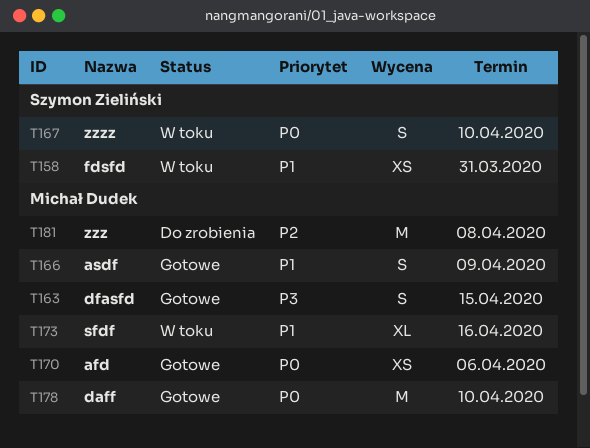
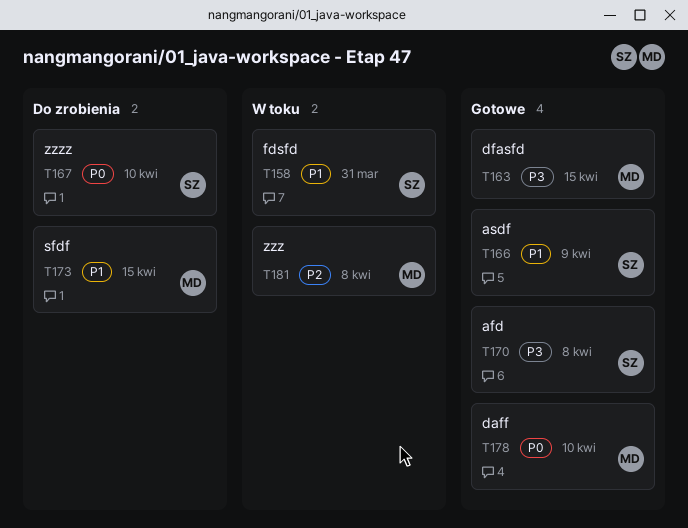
T166, owner: Michał Dudek -> Szymon Zieliński
T167, status: W toku -> Do zrobienia
T170, owner: Michał Dudek -> Szymon Zieliński
T170, priority: P0 -> P3
T170, due: Apr 6 -> Apr 8
T173, status: W toku -> Do zrobienia
T173, due: Apr 16 -> Apr 15
T181, status: Do zrobienia -> W toku

